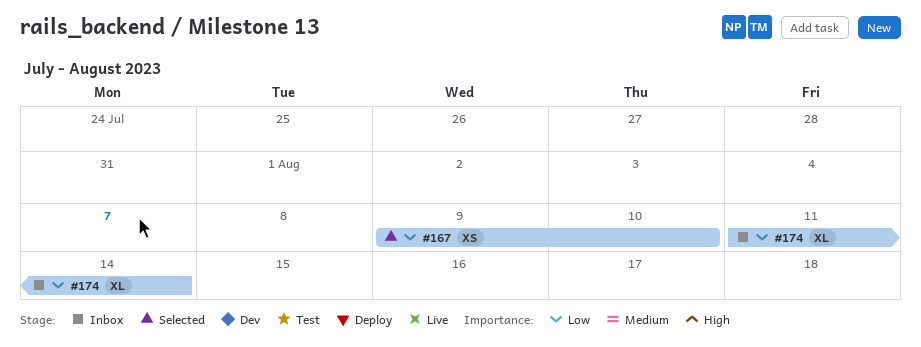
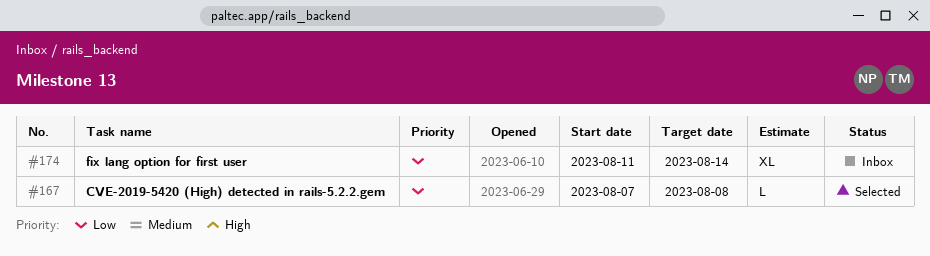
#167, estimate: XS -> L
#167, start: Aug 9 -> Aug 7
#167, due: Aug 10 -> Aug 8

